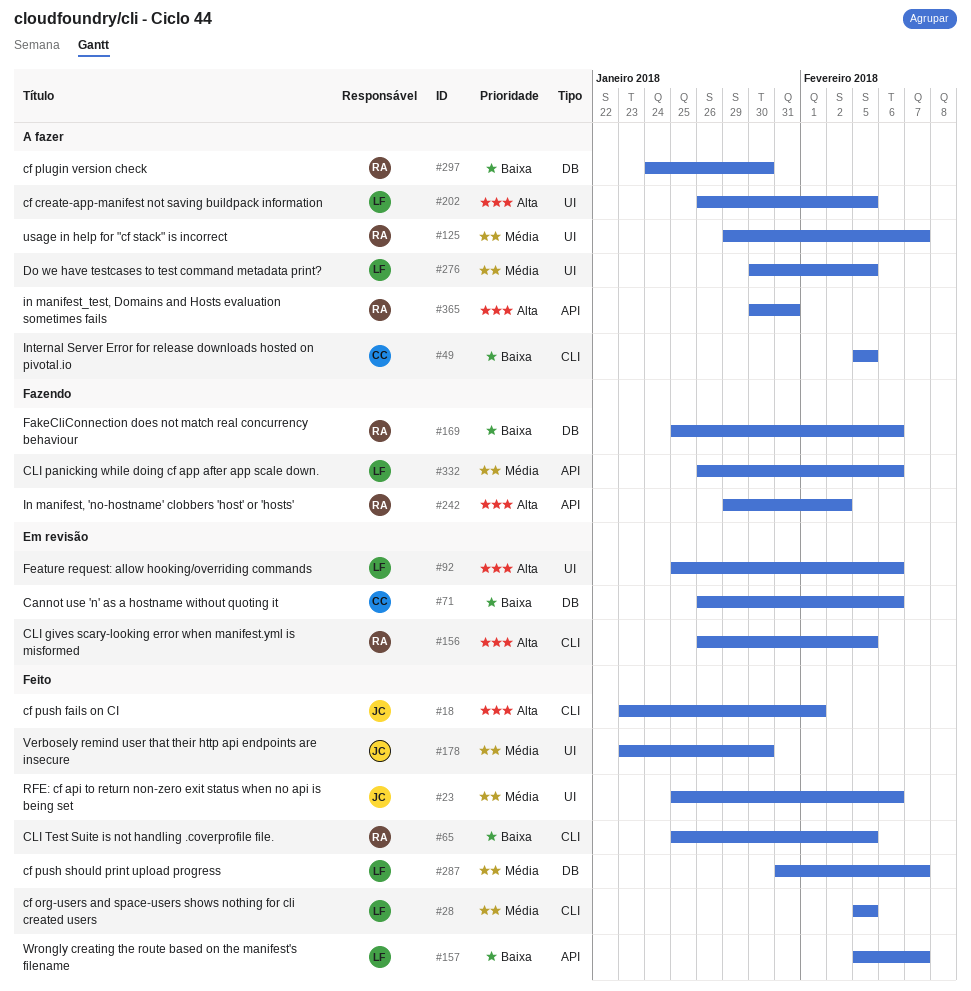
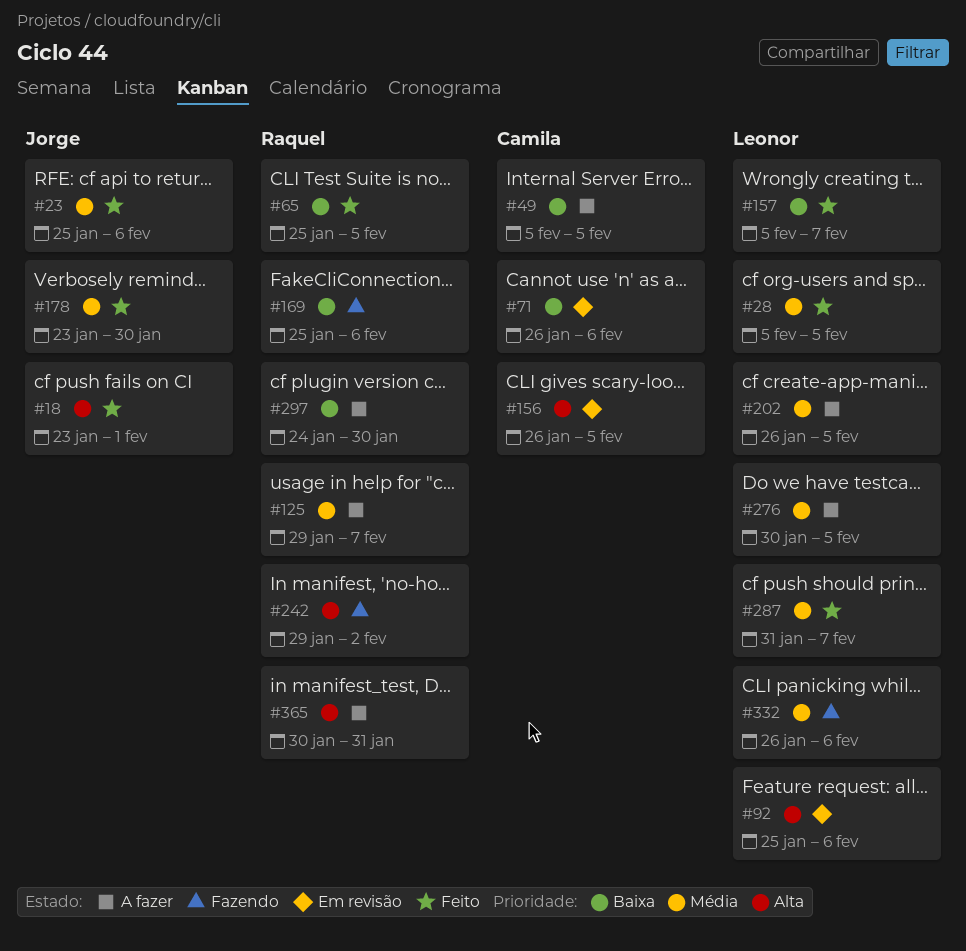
#156, owner: Raquel -> Camila
#202, priority: Alta -> Média

